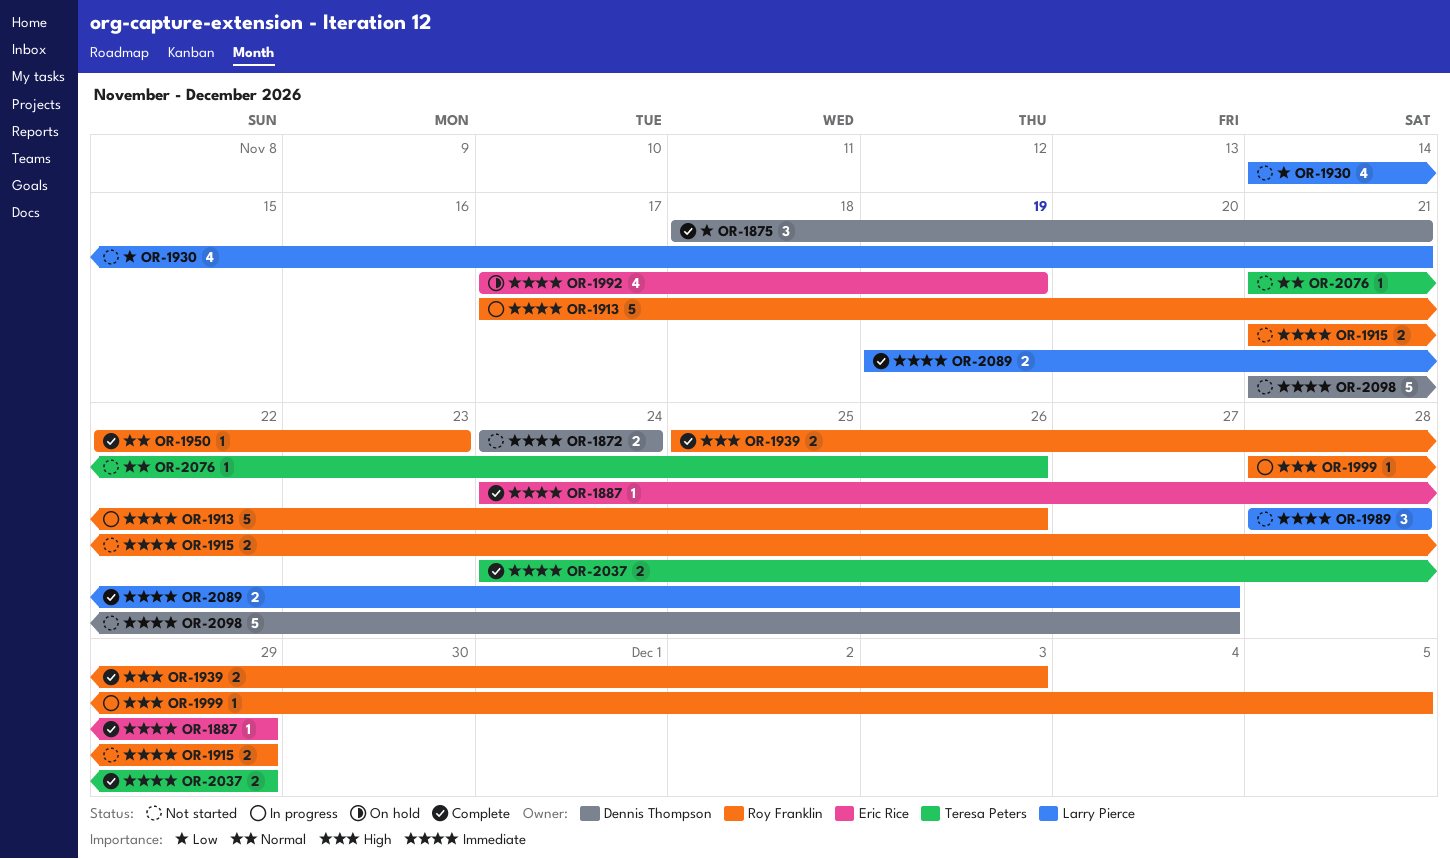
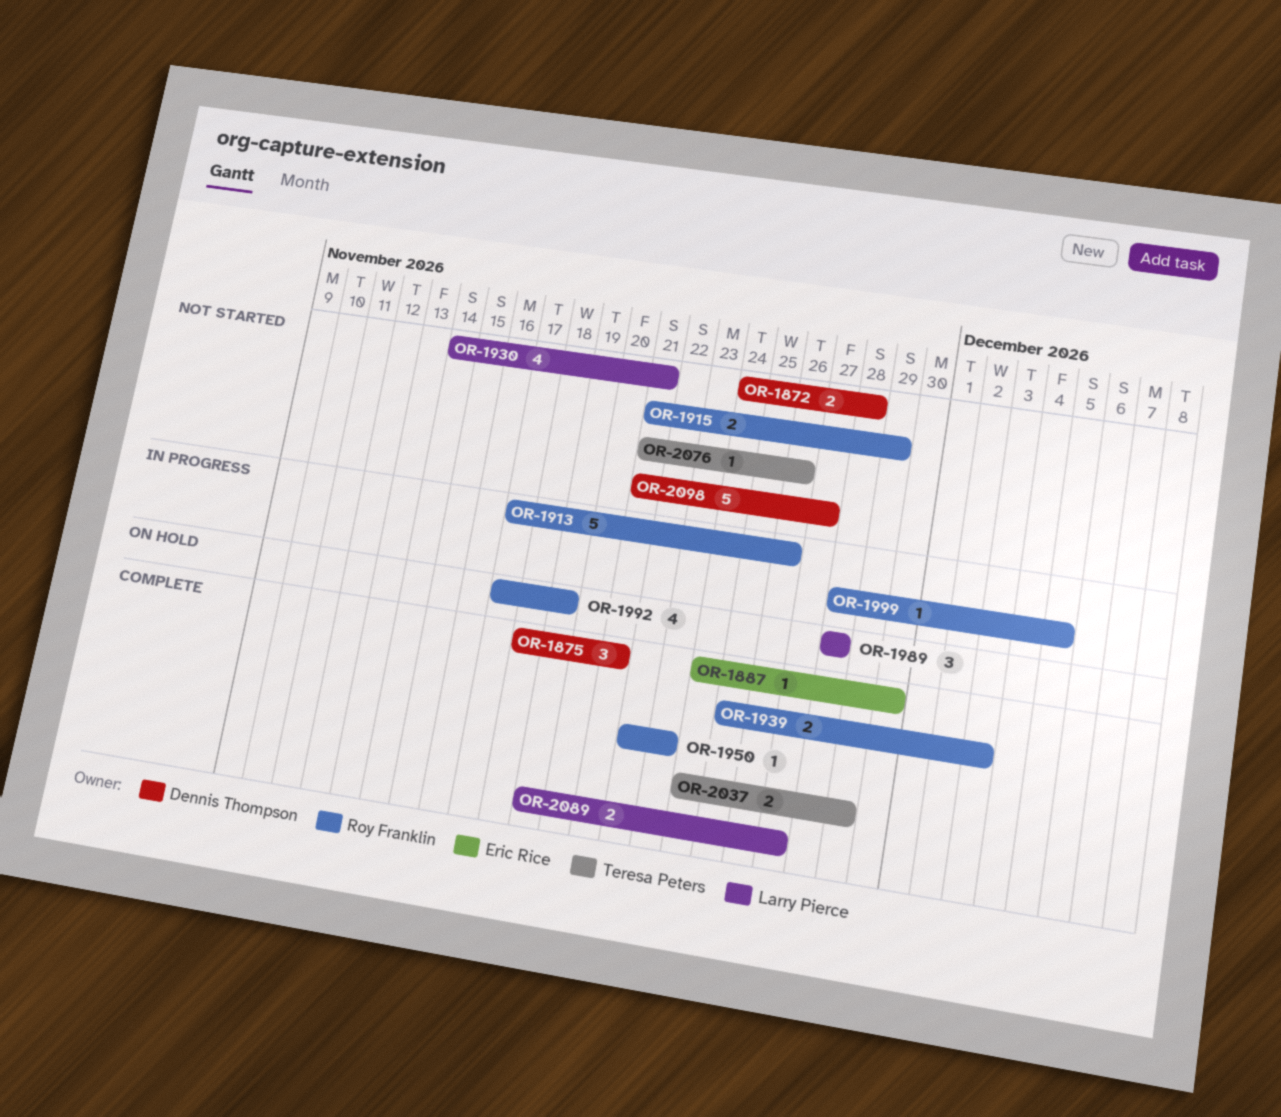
OR-1872, due: Nov 24 -> Nov 28
OR-1887, due: Nov 29 -> Nov 30
OR-1989, status: Not started -> On hold
OR-1992, owner: Eric Rice -> Roy Franklin

